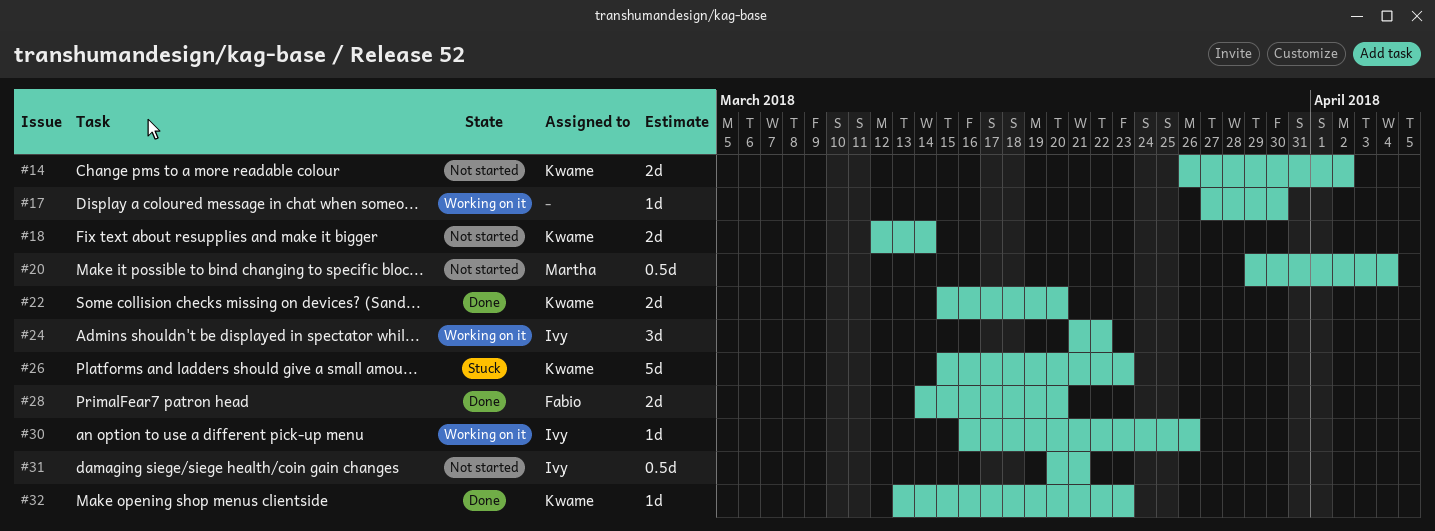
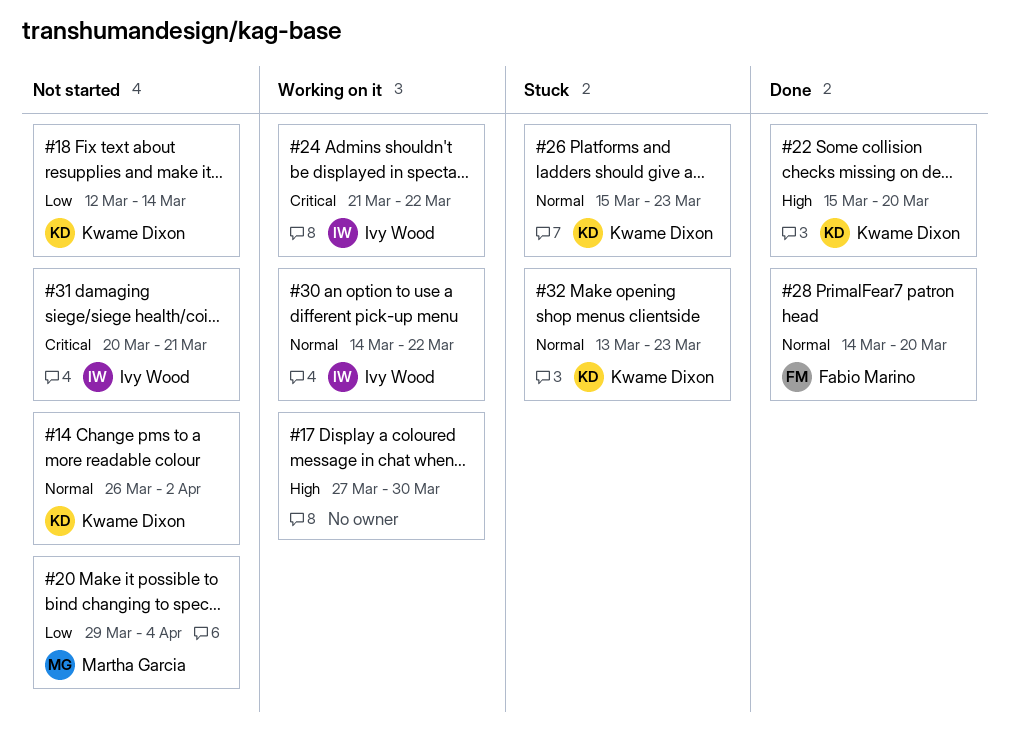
#30, start: Mar 16 -> Mar 14
#30, due: Mar 26 -> Mar 22
#32, status: Done -> Stuck

